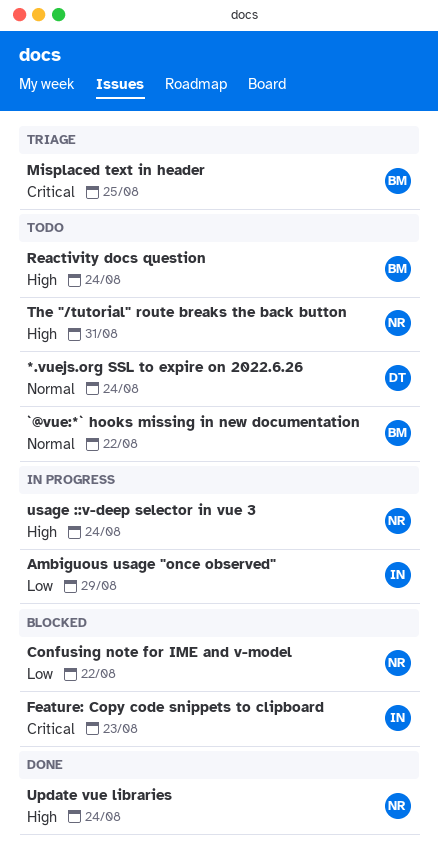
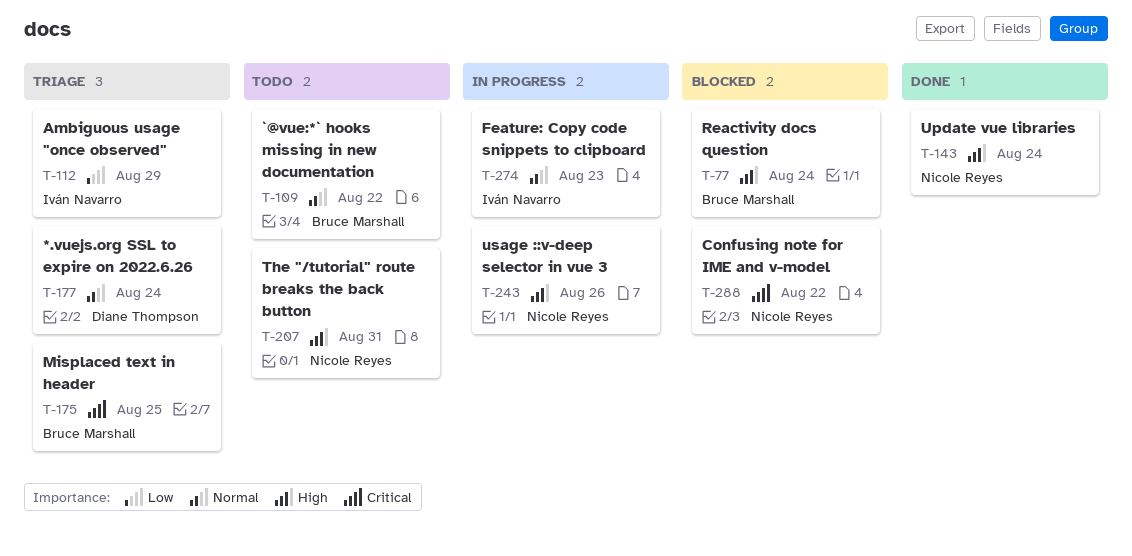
*.vuejs.org SSL to expire on 2022.6.26, status: Todo -> Triage
Ambiguous usage "once observed", status: In progress -> Triage
Confusing note for IME and v-model, priority: Low -> Critical
Feature: Copy code snippets to clipboard, status: Blocked -> In progress
Feature: Copy code snippets to clipboard, priority: Critical -> Normal
Reactivity docs question, status: Todo -> Blocked
usage ::v-deep selector in vue 3, due: Aug 24 -> Aug 26

